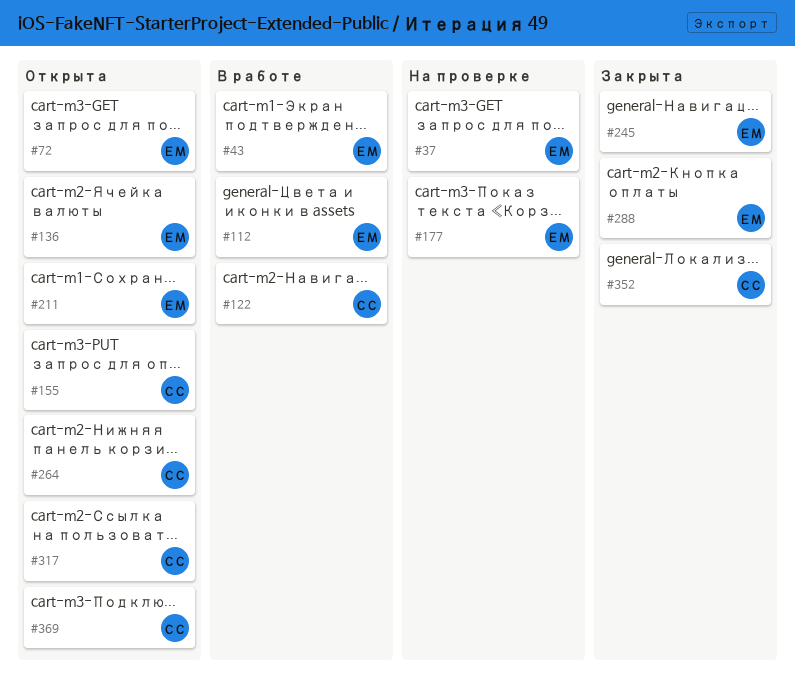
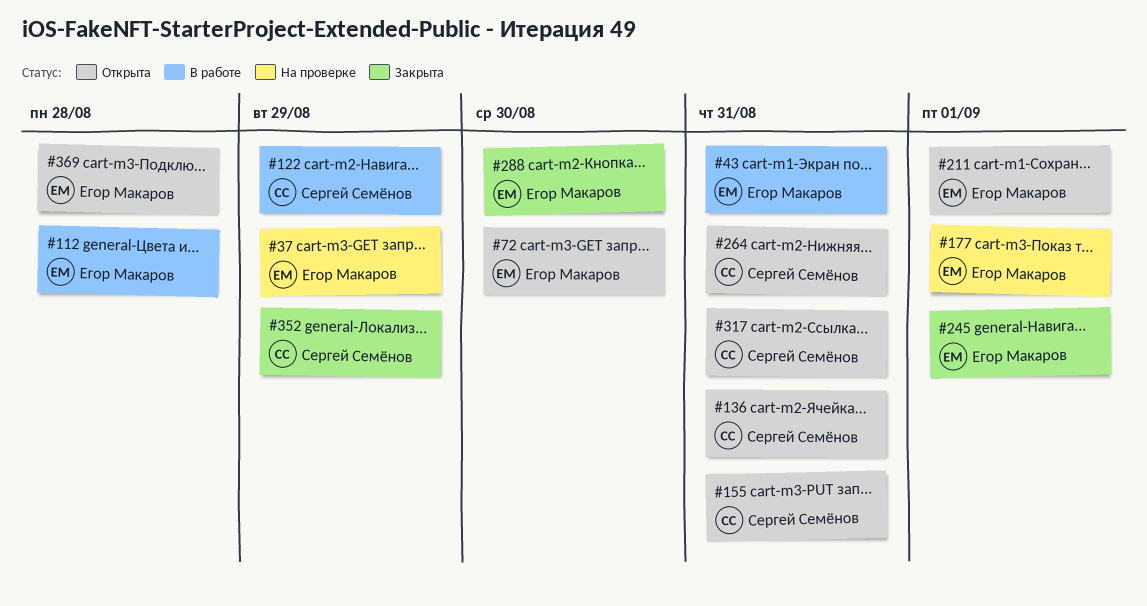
#136, owner: Егор Макаров -> Сергей Семёнов
#369, owner: Сергей Семёнов -> Егор Макаров

